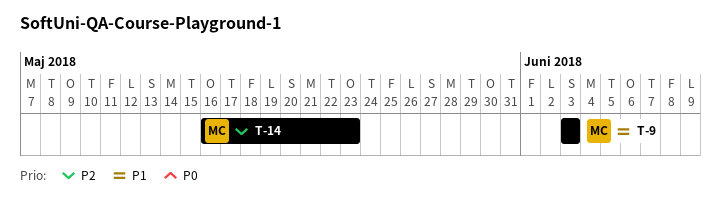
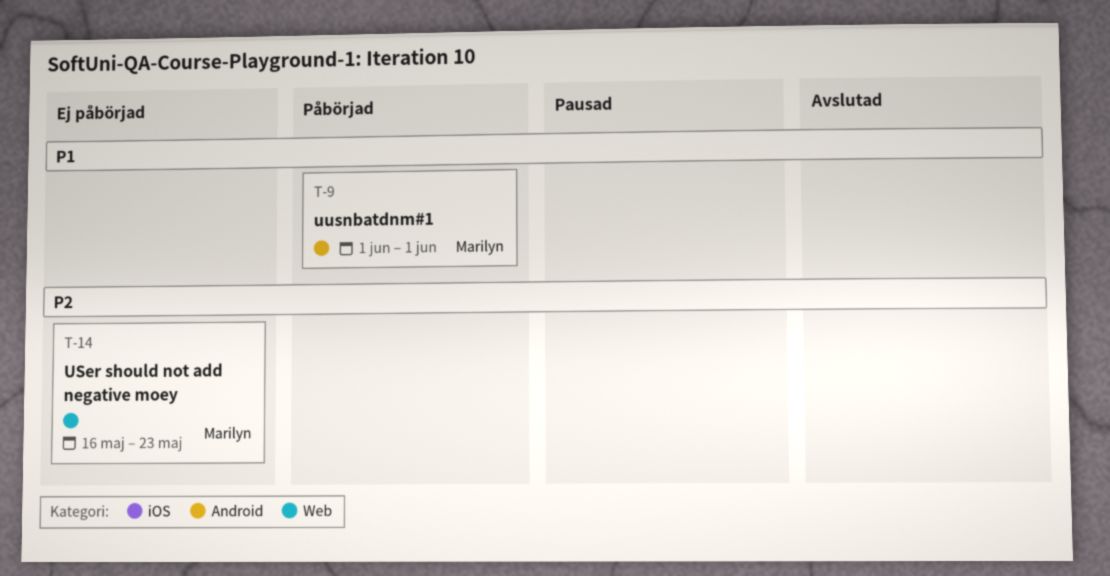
T-9, start: Jun 3 -> Jun 1
T-9, due: Jun 3 -> Jun 1

